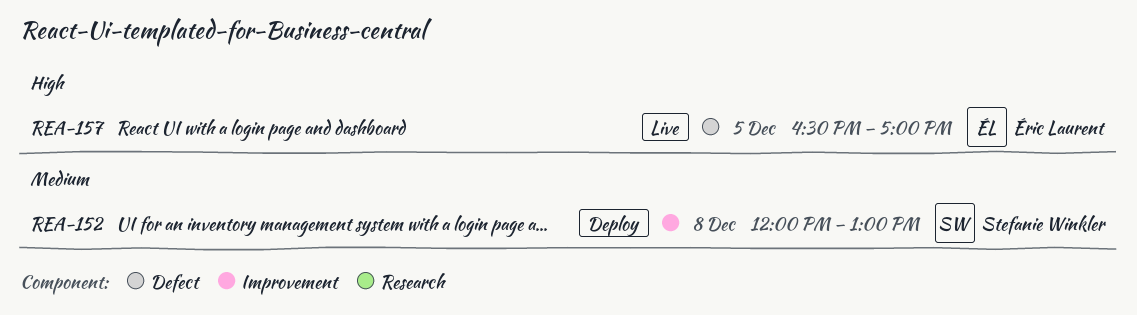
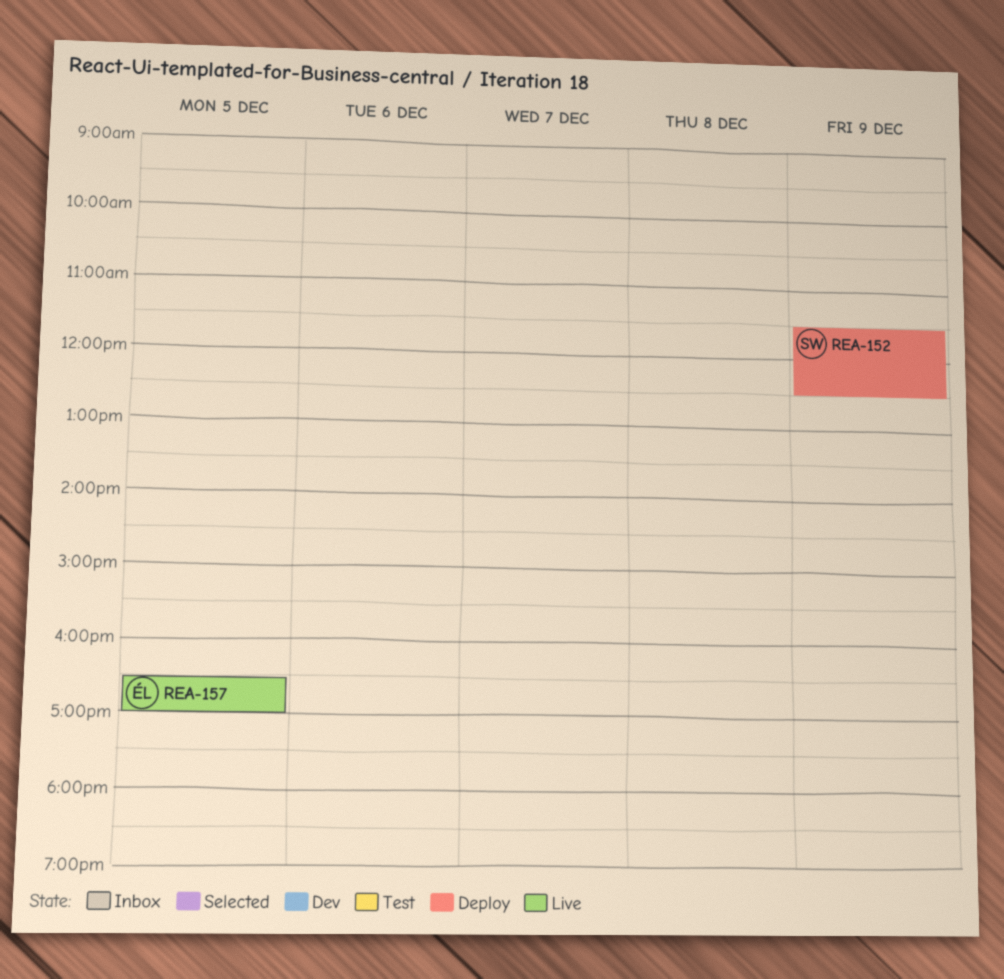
REA-152, day: Dec 8 -> Dec 9
REA-152, begins: 12:00 -> 11:30
REA-152, ends: 13:00 -> 12:30

